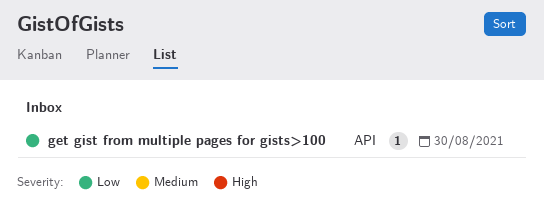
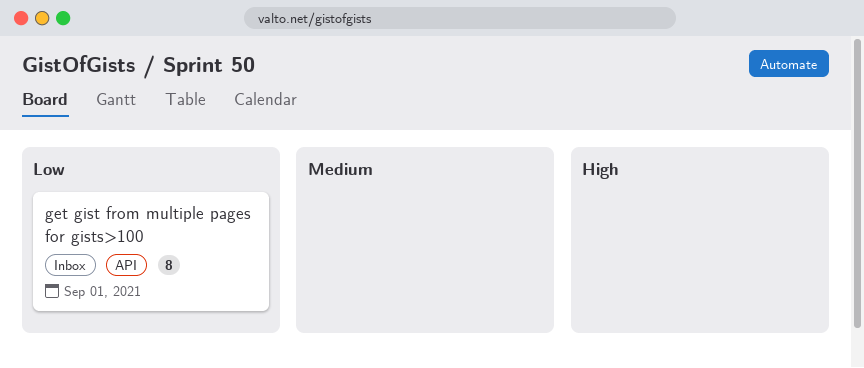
get gist from multiple pages for gists>100, estimate: 1 -> 8
get gist from multiple pages for gists>100, due: Aug 30 -> Sep 1

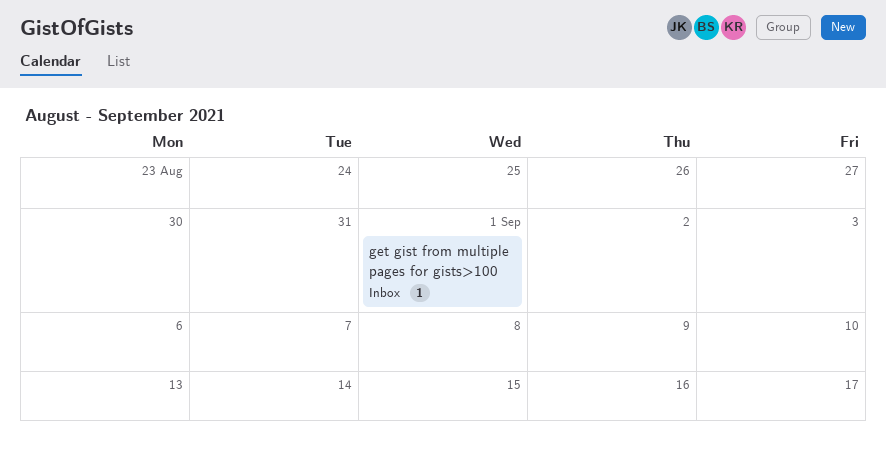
get gist from multiple pages for gists>100, estimate: 8 -> 1

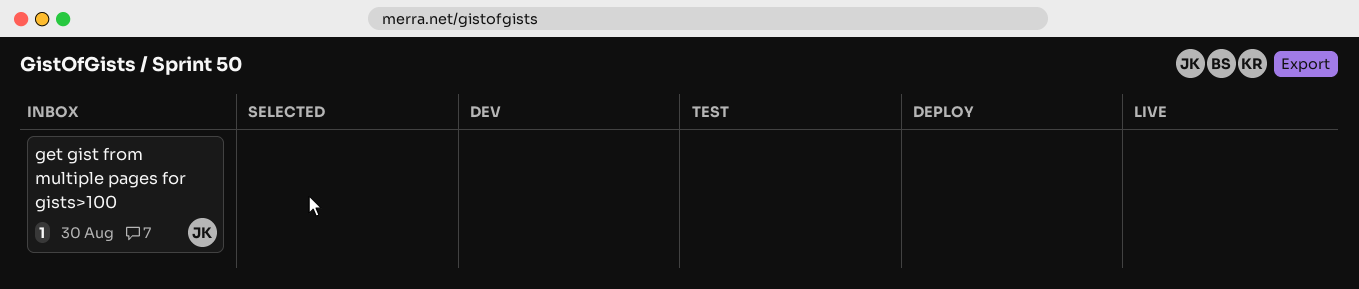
get gist from multiple pages for gists>100, due: Sep 1 -> Aug 30

